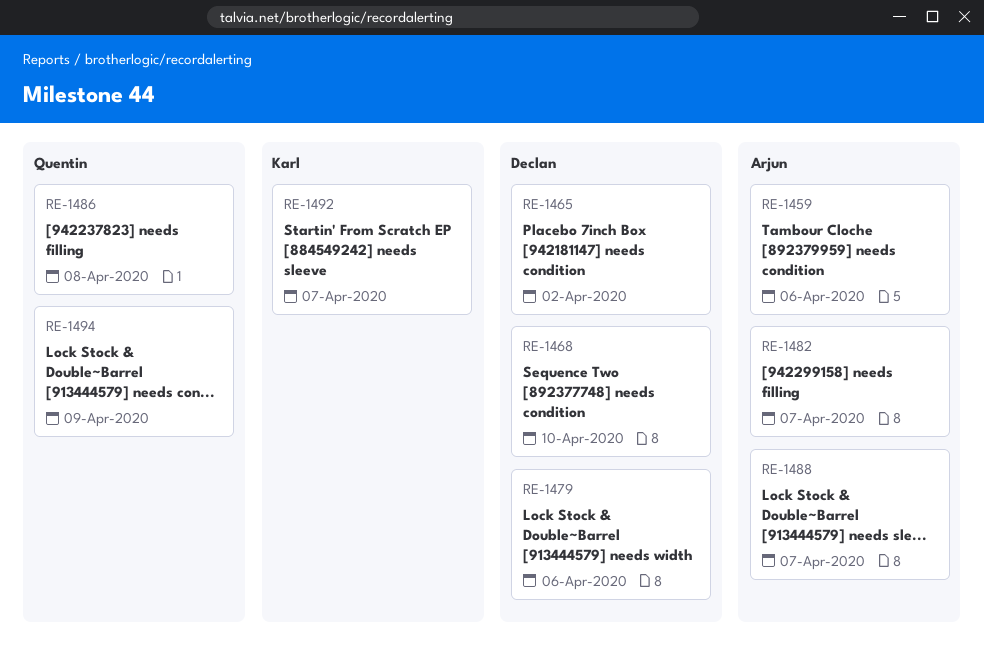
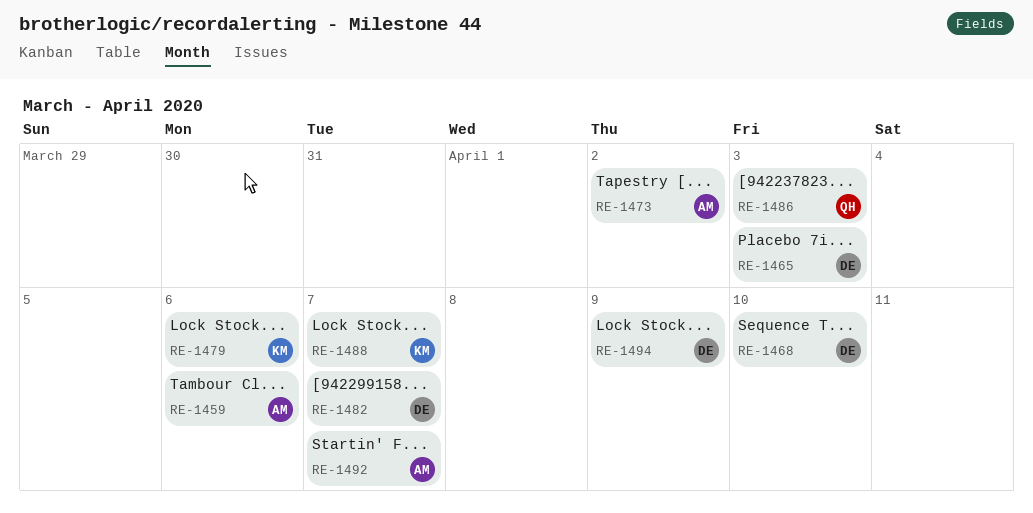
RE-1465, due: Apr 2 -> Apr 3
RE-1473: none -> present
RE-1479, owner: Declan -> Karl
RE-1482, owner: Arjun -> Declan
RE-1486, due: Apr 8 -> Apr 3
RE-1488, owner: Arjun -> Karl
RE-1492, owner: Karl -> Arjun
RE-1494, owner: Quentin -> Declan

